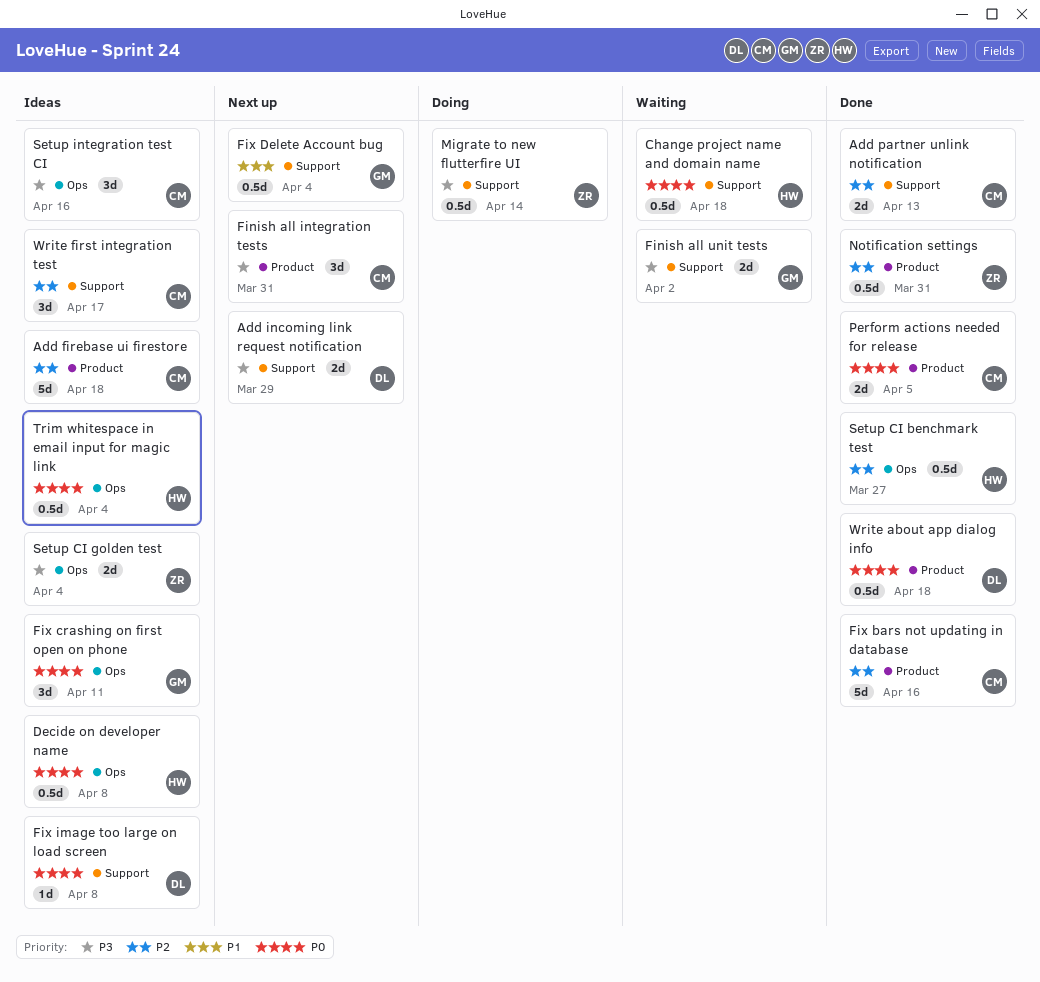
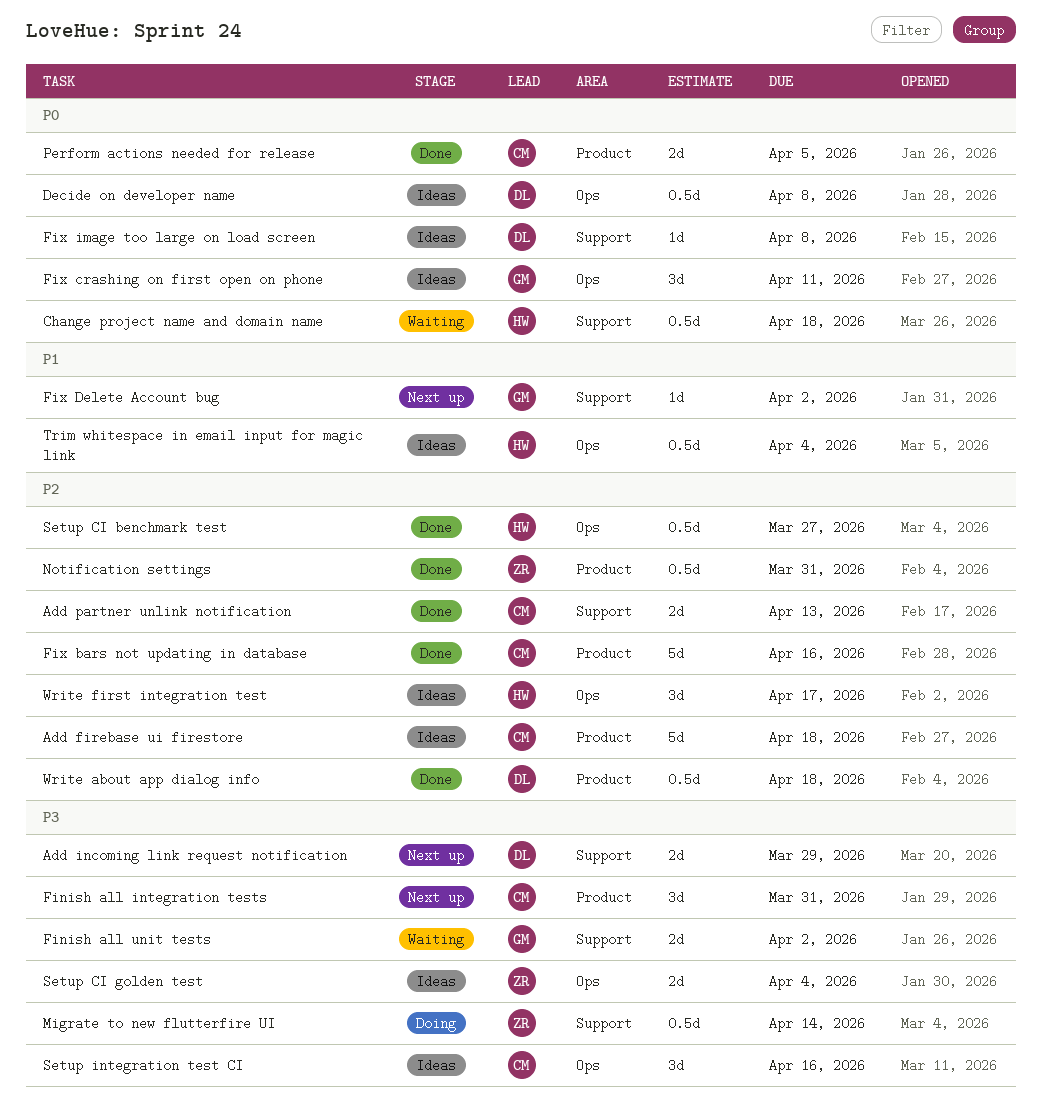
Decide on developer name, owner: HW -> DL
Fix Delete Account bug, estimate: 0.5d -> 1d
Fix Delete Account bug, due: Apr 4 -> Apr 2
Trim whitespace in email input for magic link, priority: P0 -> P1
Write about app dialog info, priority: P0 -> P2
Write first integration test, owner: CM -> HW
Write first integration test, label: Support -> Ops

